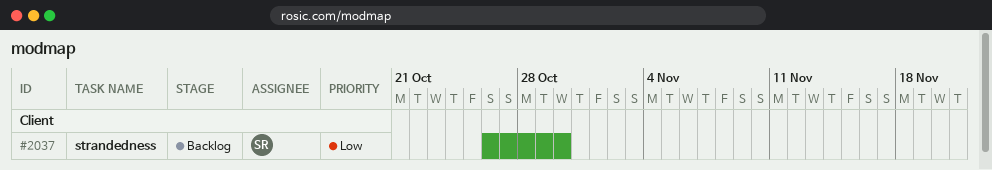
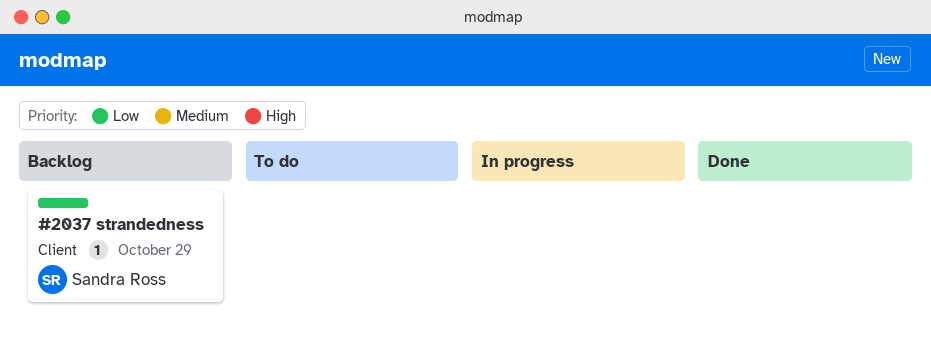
#2037, due: Oct 30 -> Oct 29

